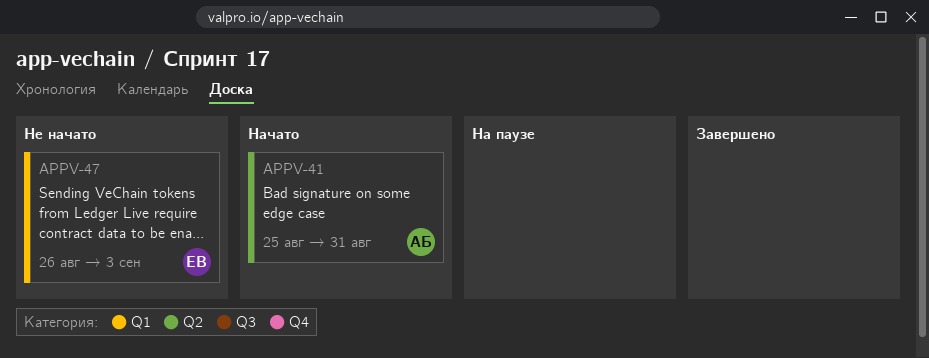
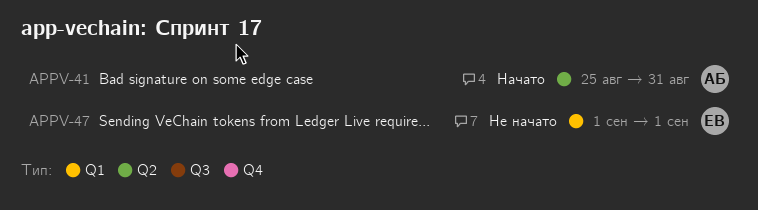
APPV-47, start: Aug 26 -> Sep 1
APPV-47, due: Sep 3 -> Sep 1

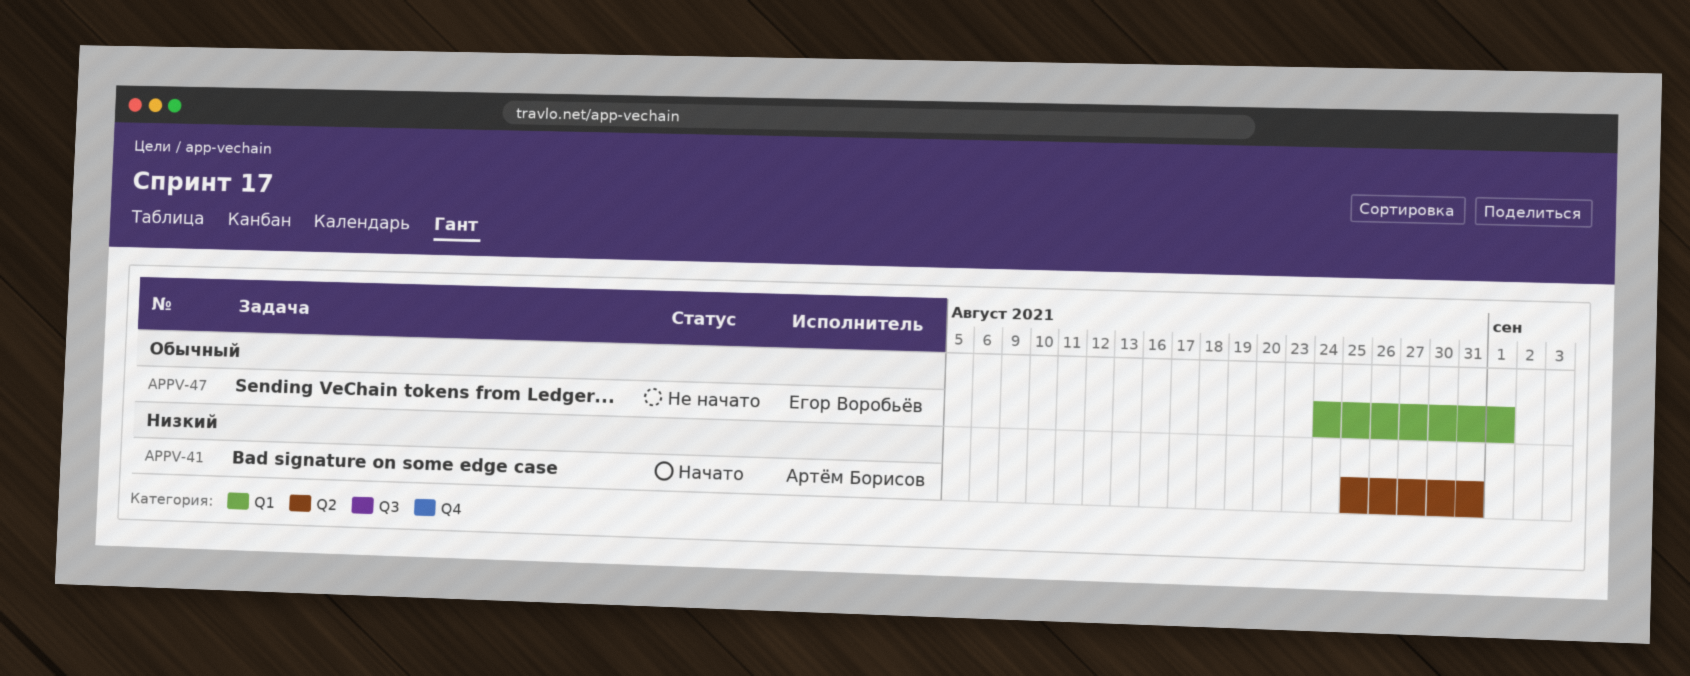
APPV-47, start: Sep 1 -> Aug 24

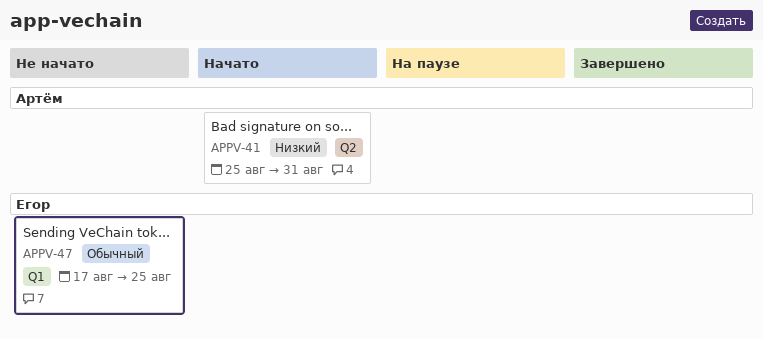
APPV-47, start: Aug 24 -> Aug 17
APPV-47, due: Sep 1 -> Aug 25

